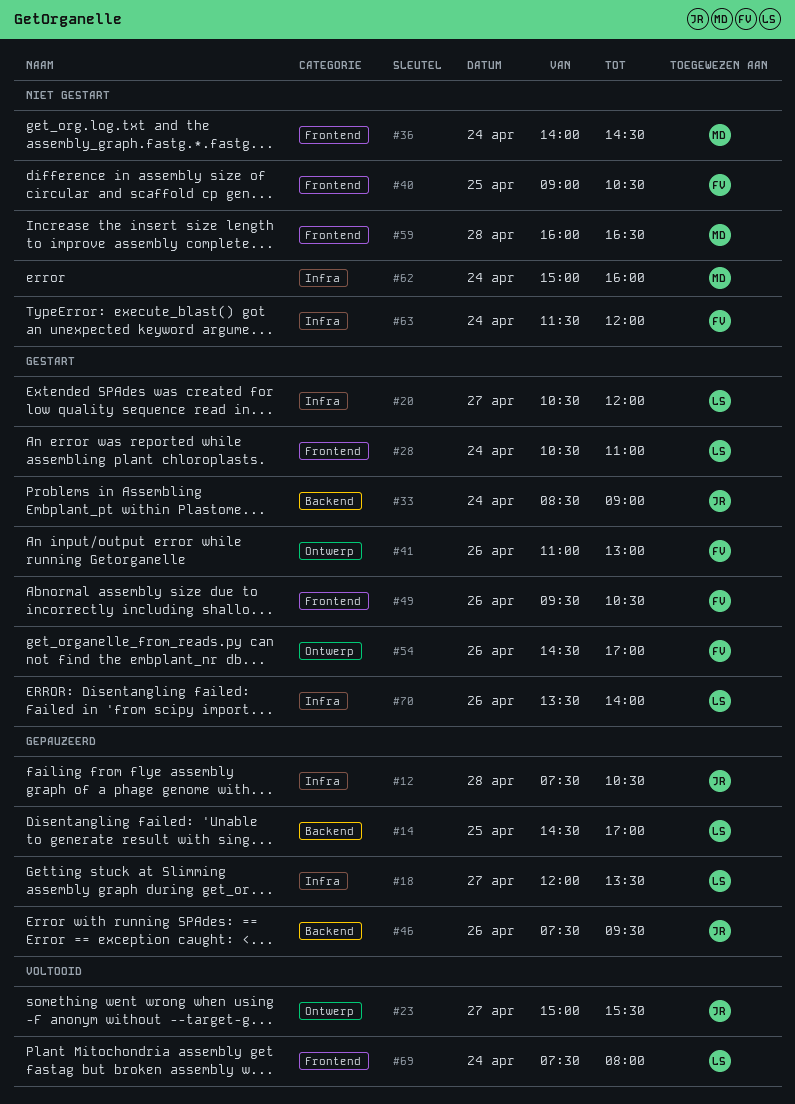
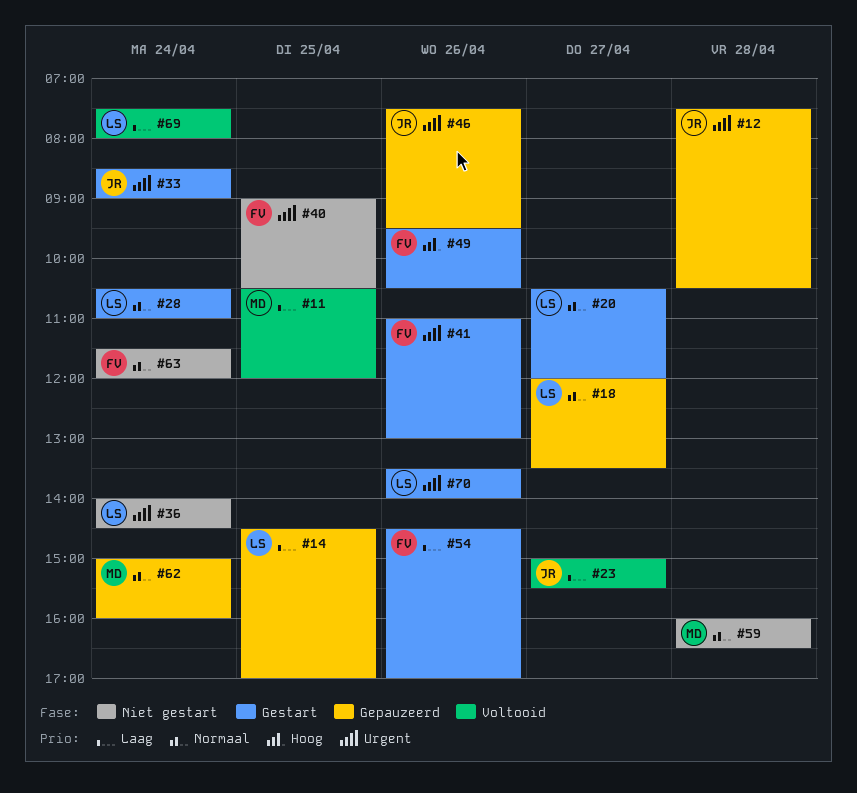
#11: none -> present
#36, owner: MD -> LS
#62, status: Niet gestart -> Gepauzeerd

